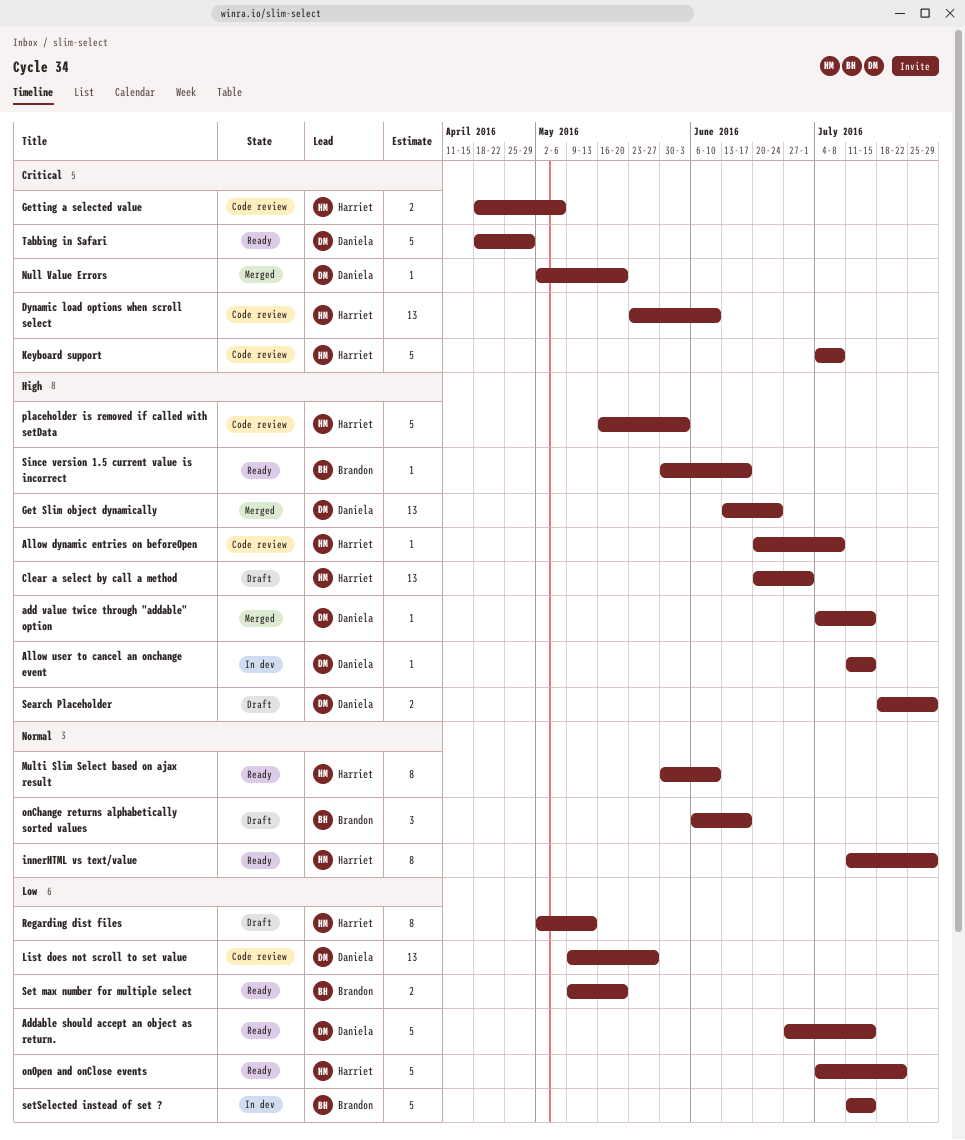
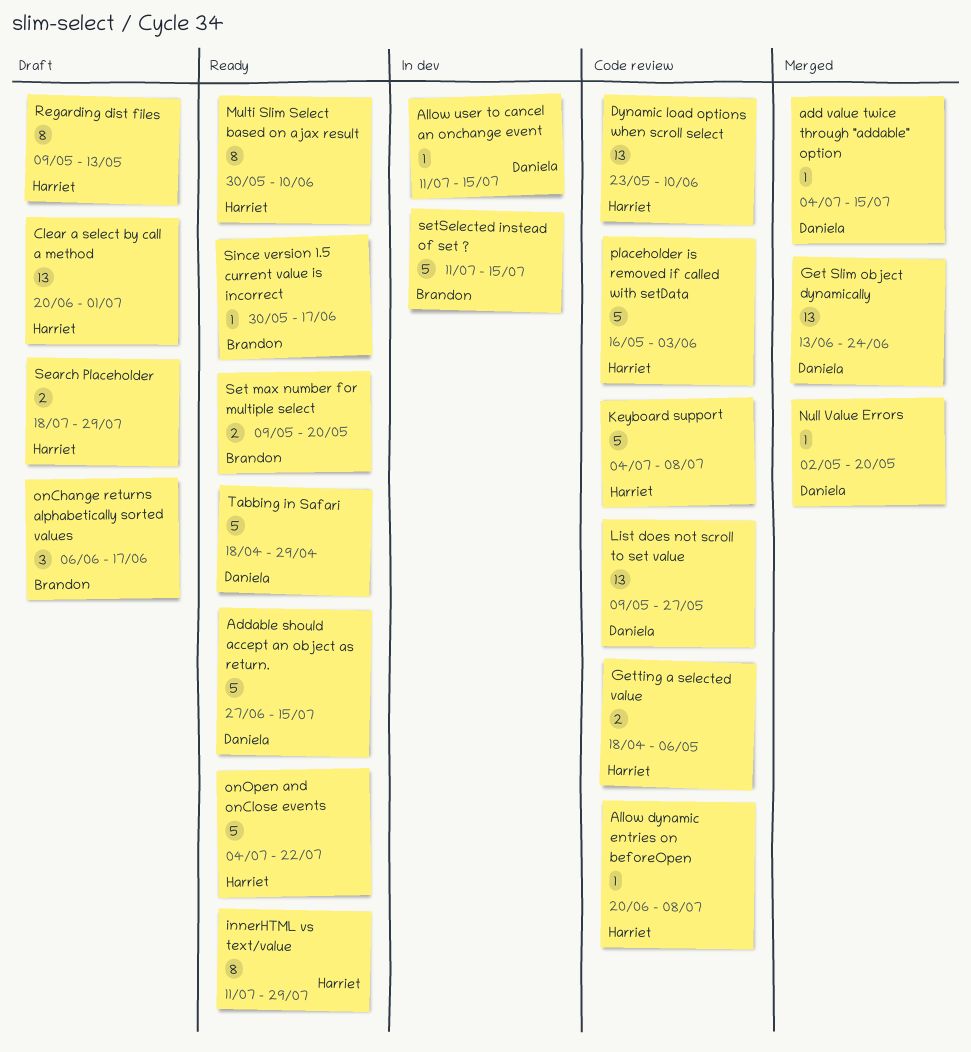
Regarding dist files, start: May 2 -> May 9
Search Placeholder, owner: Daniela -> Harriet

